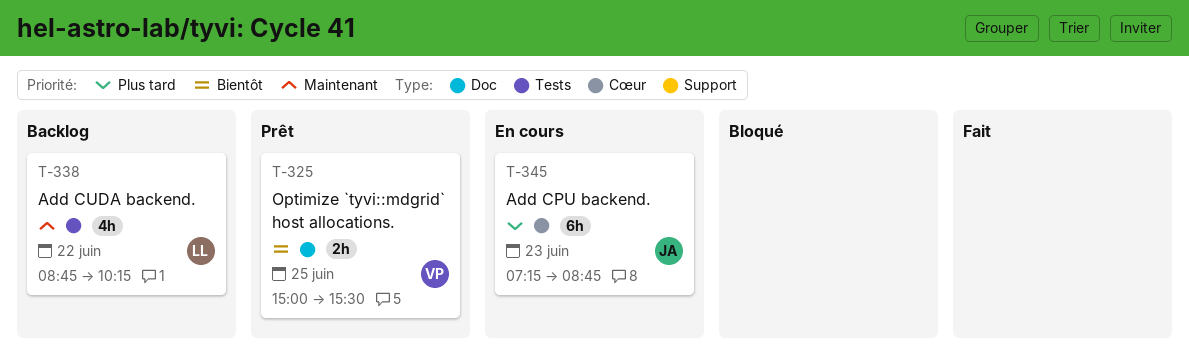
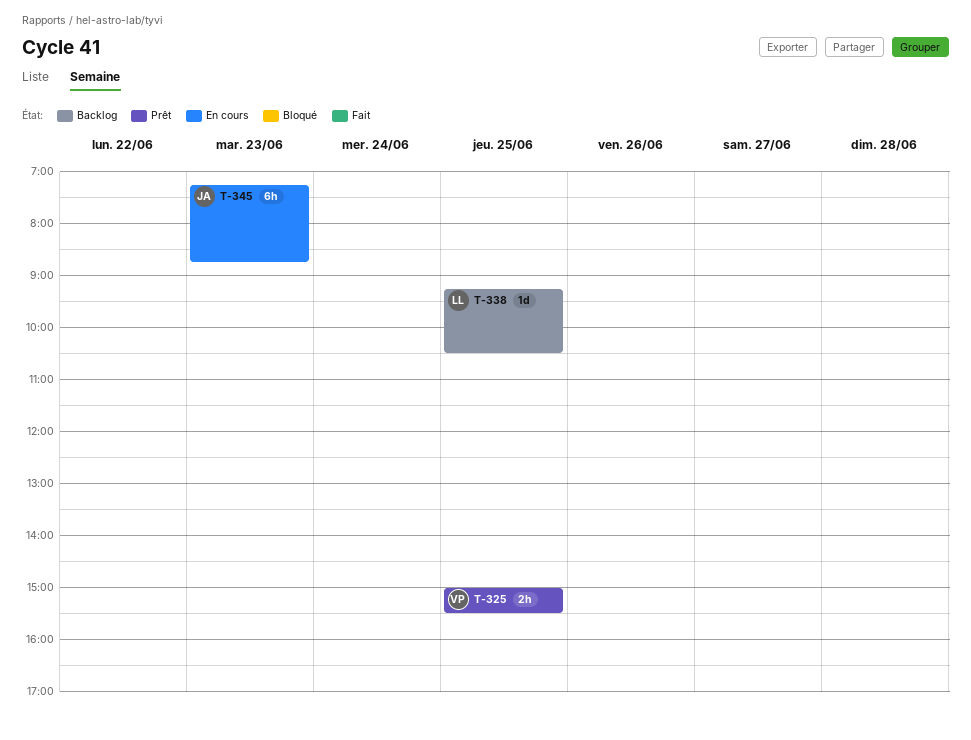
T-338, estimate: 4h -> 1d
T-338, day: Jun 22 -> Jun 25
T-338, begins: 08:45 -> 09:15
T-338, ends: 10:15 -> 10:30

